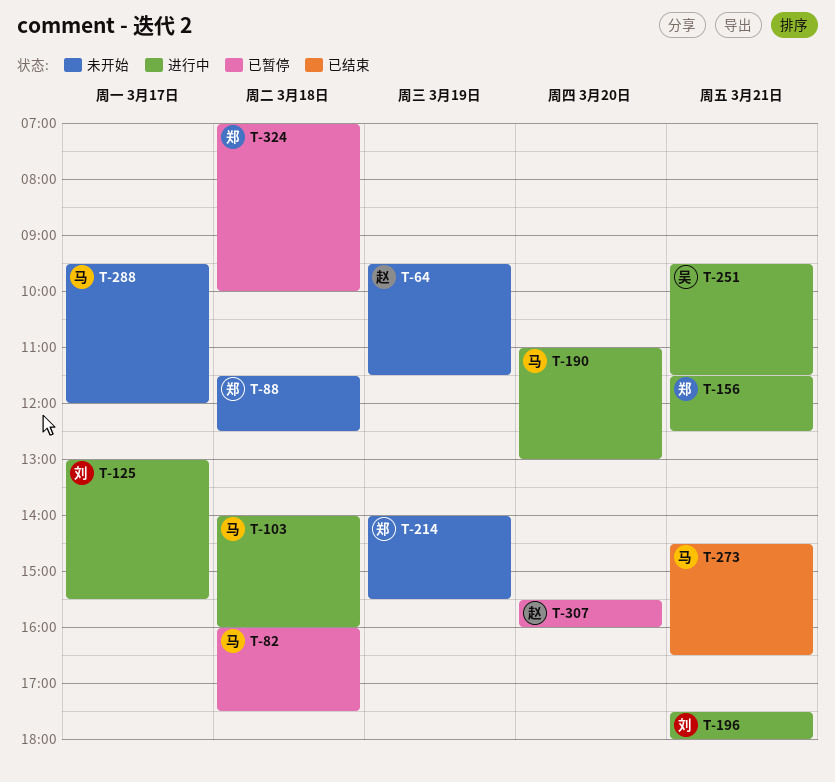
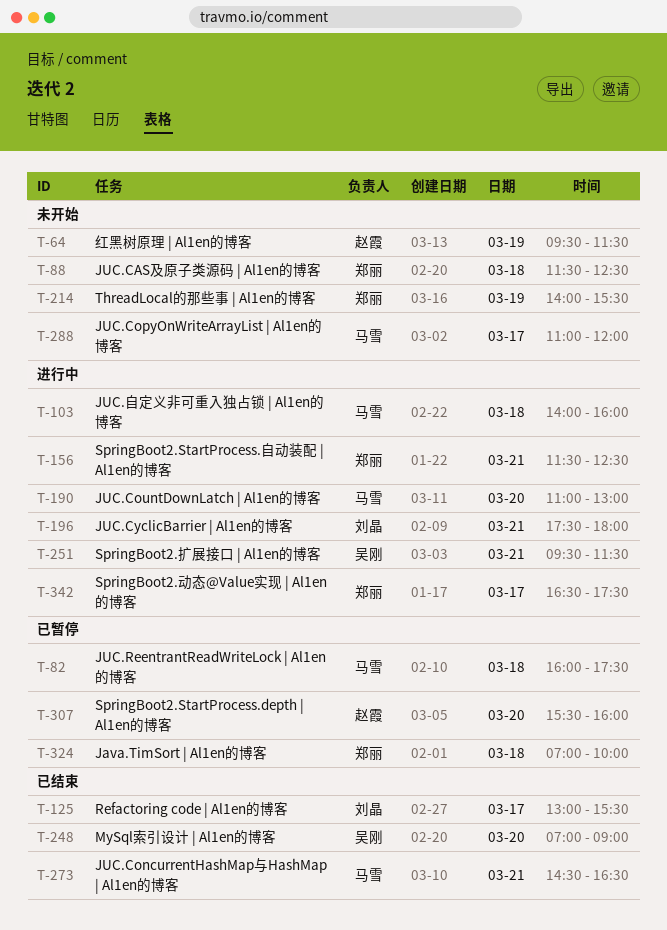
T-125, status: 进行中 -> 已结束
T-248: none -> present
T-288, begins: 09:30 -> 11:00
T-342: none -> present

